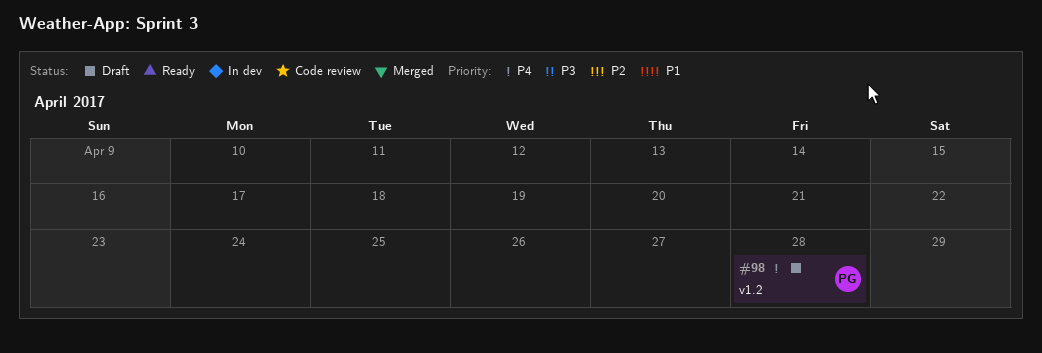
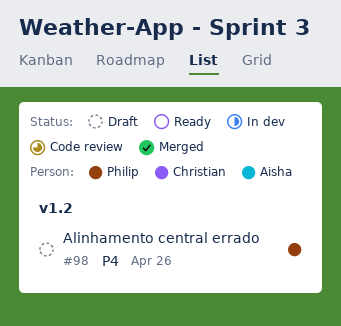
#98, due: Apr 28 -> Apr 26

